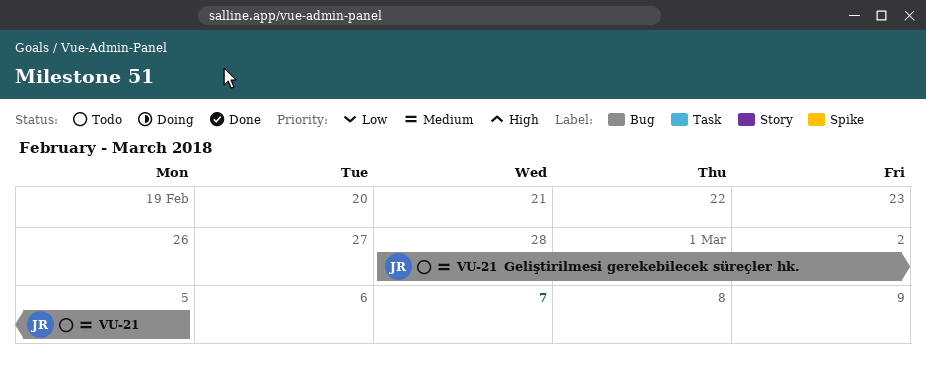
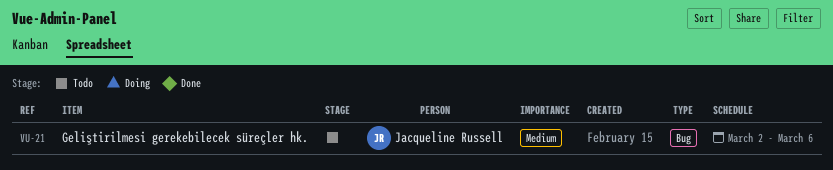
VU-21, start: Feb 28 -> Mar 2
VU-21, due: Mar 5 -> Mar 6

